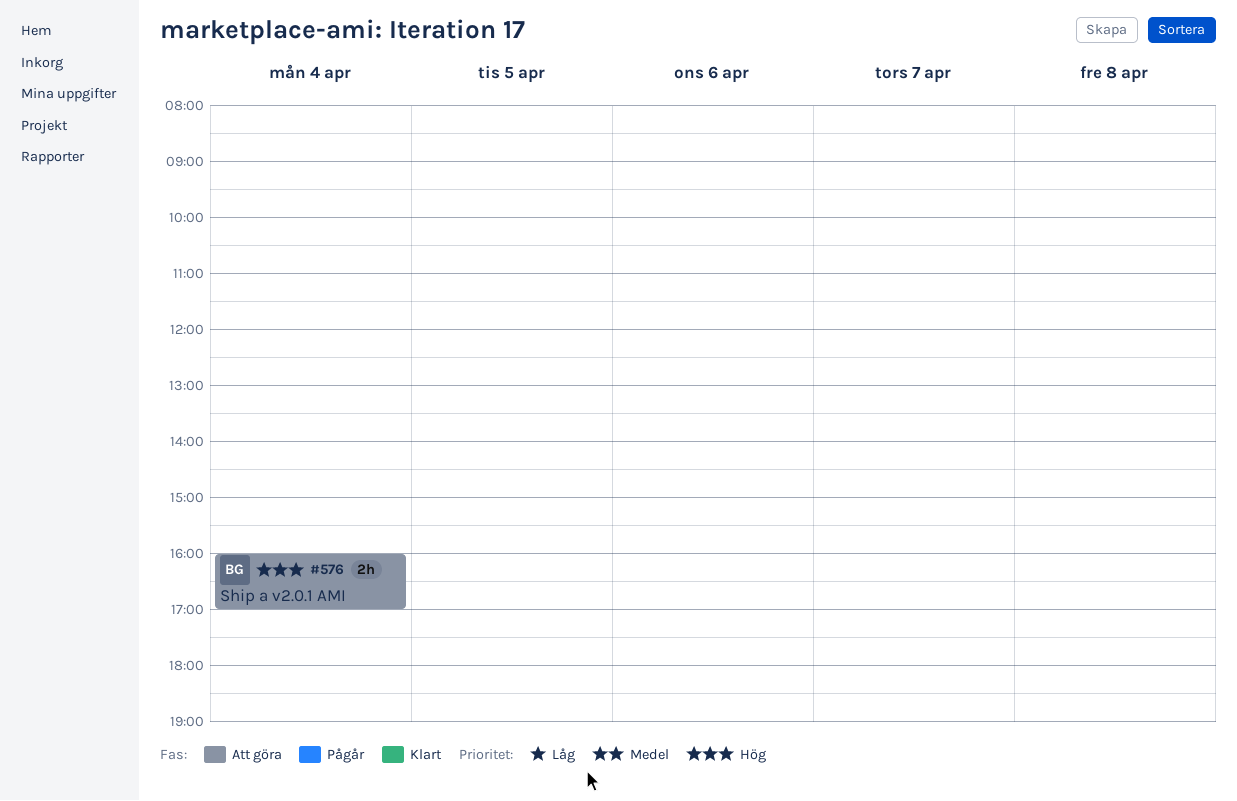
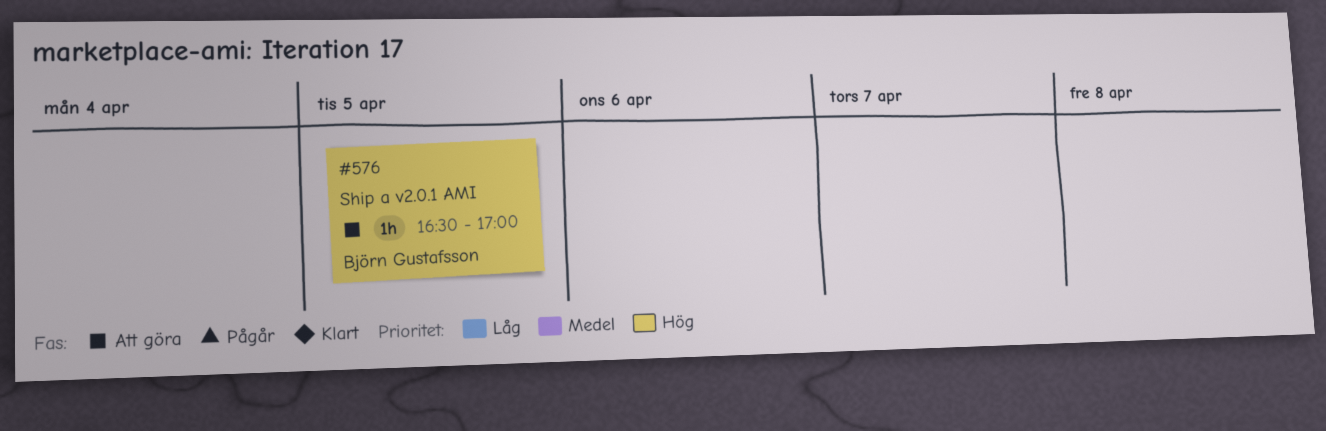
#576, estimate: 2h -> 1h
#576, day: Apr 4 -> Apr 5
#576, begins: 16:00 -> 16:30

